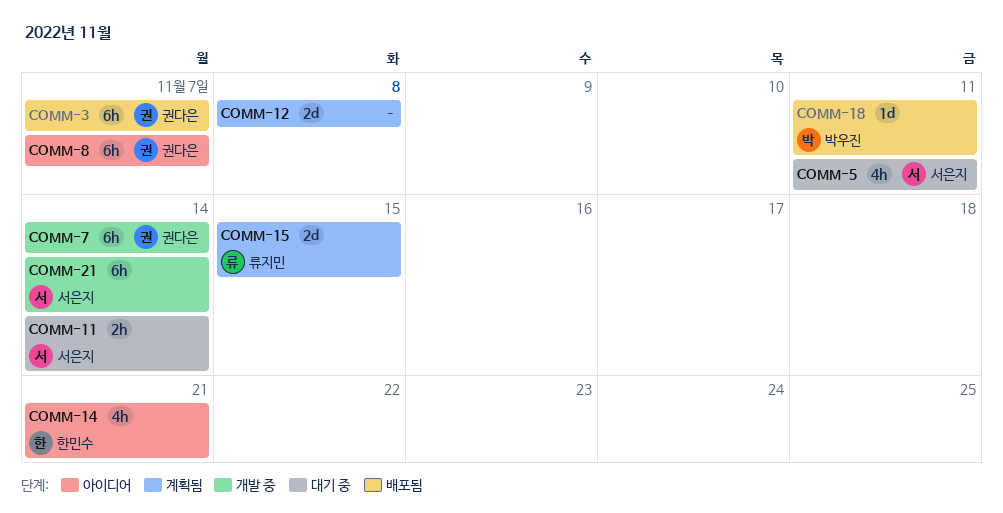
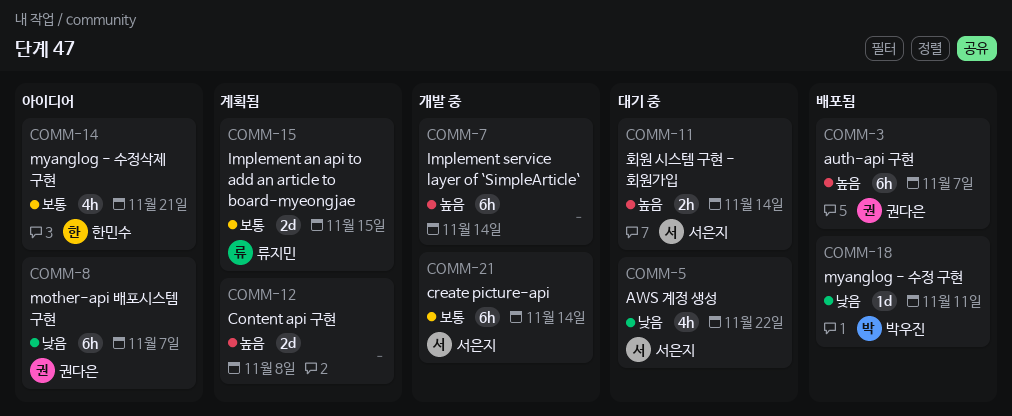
COMM-5, due: Nov 11 -> Nov 22
COMM-7, owner: 권다은 -> none

